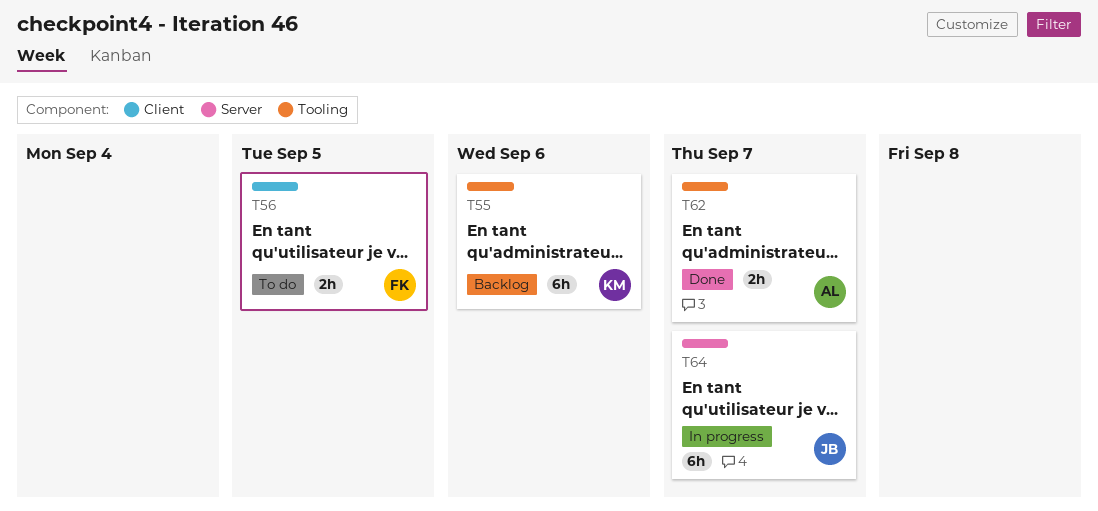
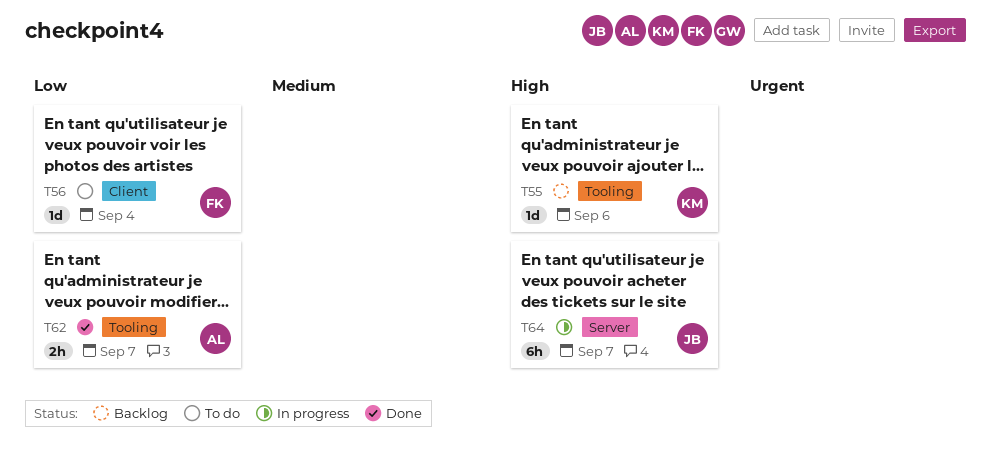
T55, estimate: 6h -> 1d
T56, estimate: 2h -> 1d
T56, due: Sep 5 -> Sep 4

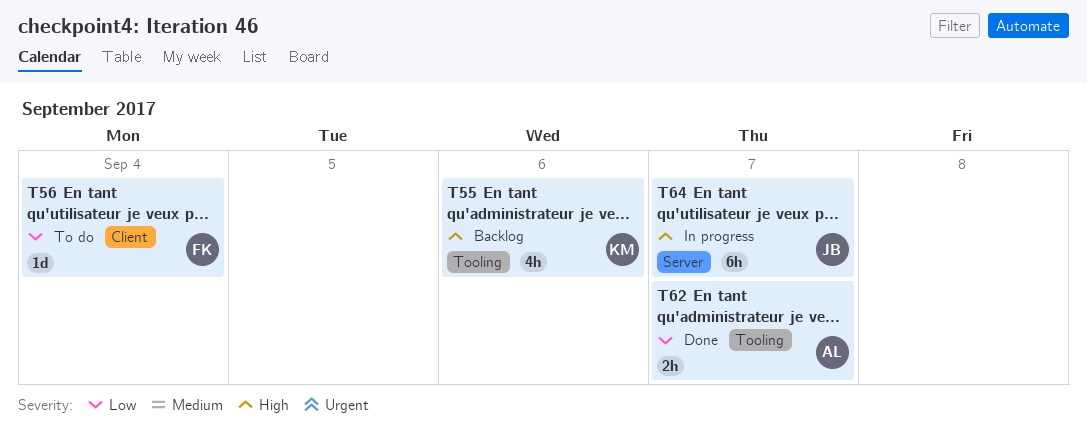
T55, estimate: 1d -> 4h

